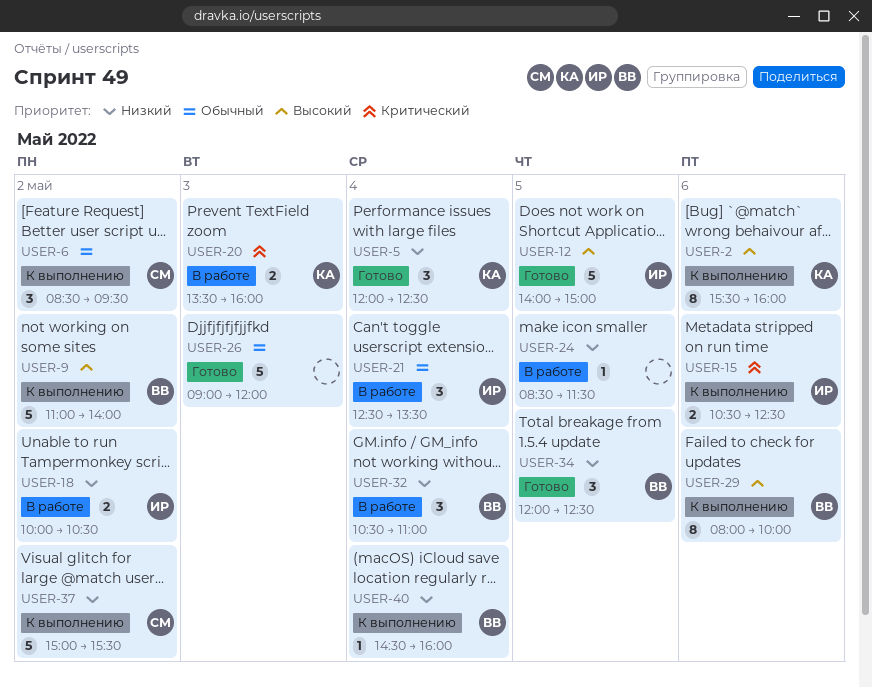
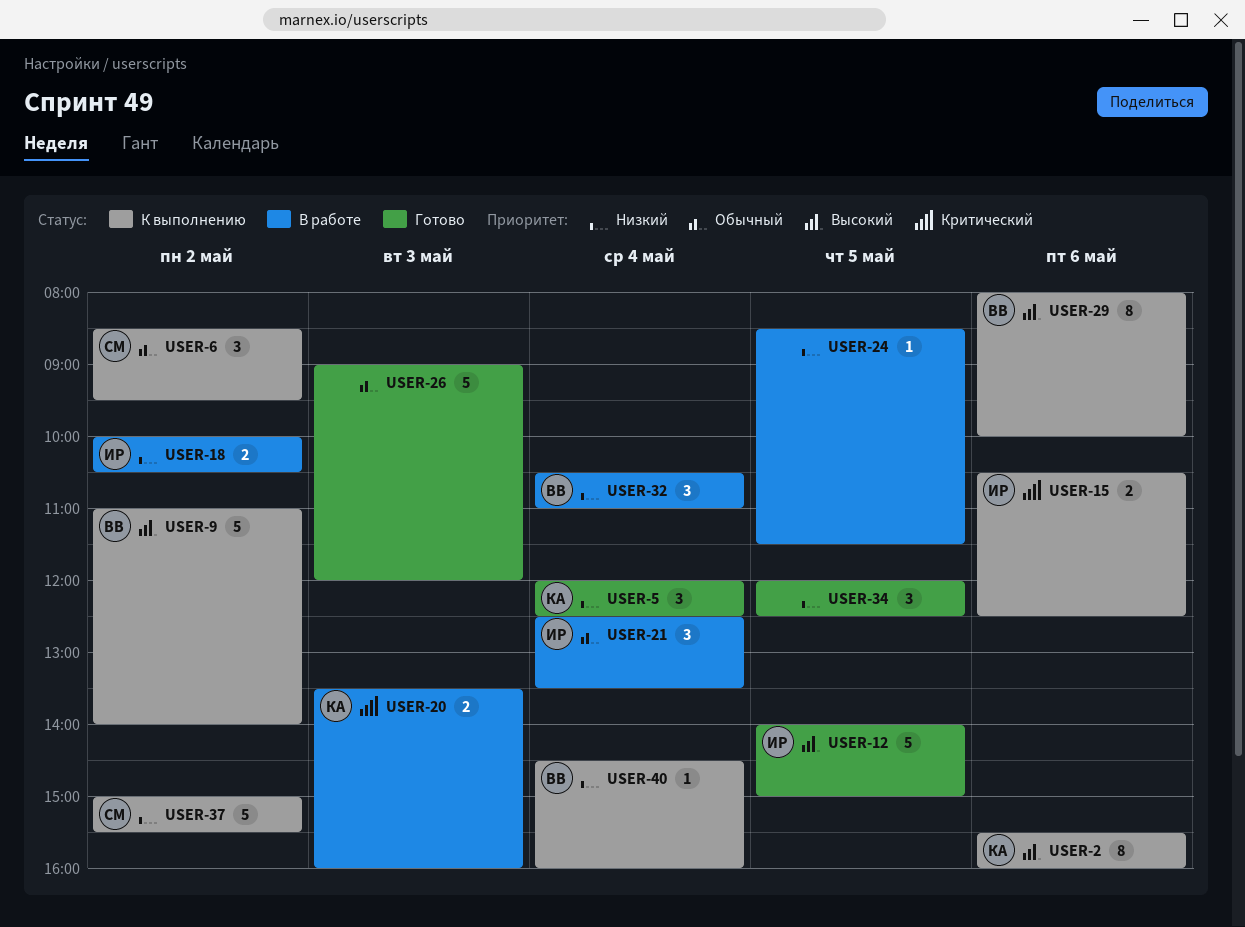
USER-34, owner: ВВ -> none

